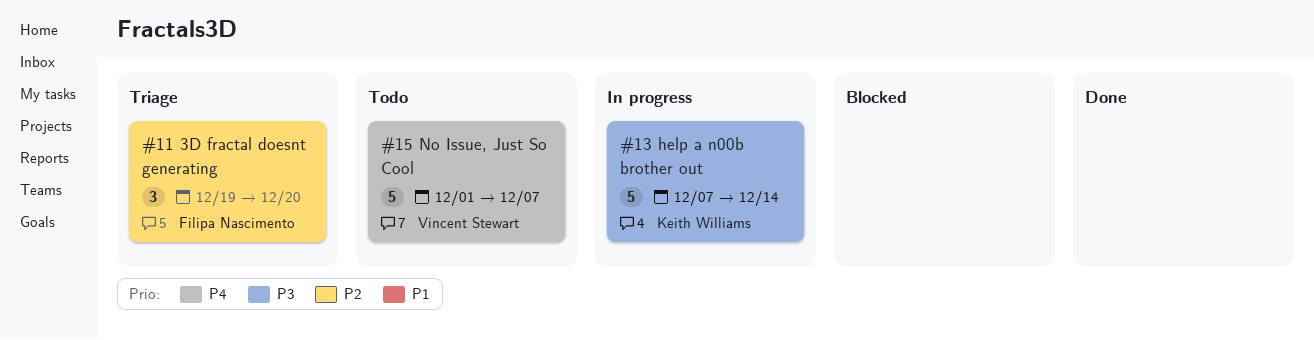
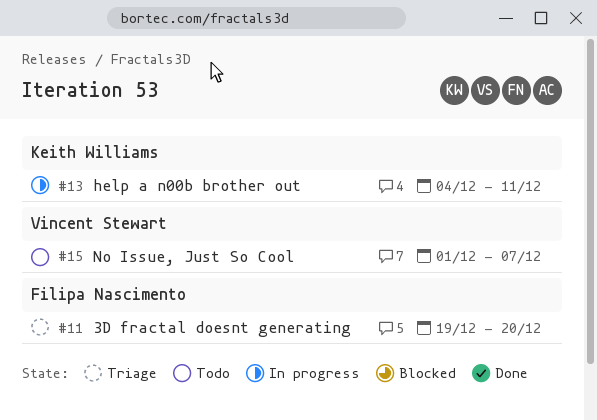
#13, start: Dec 7 -> Dec 4
#13, due: Dec 14 -> Dec 11

